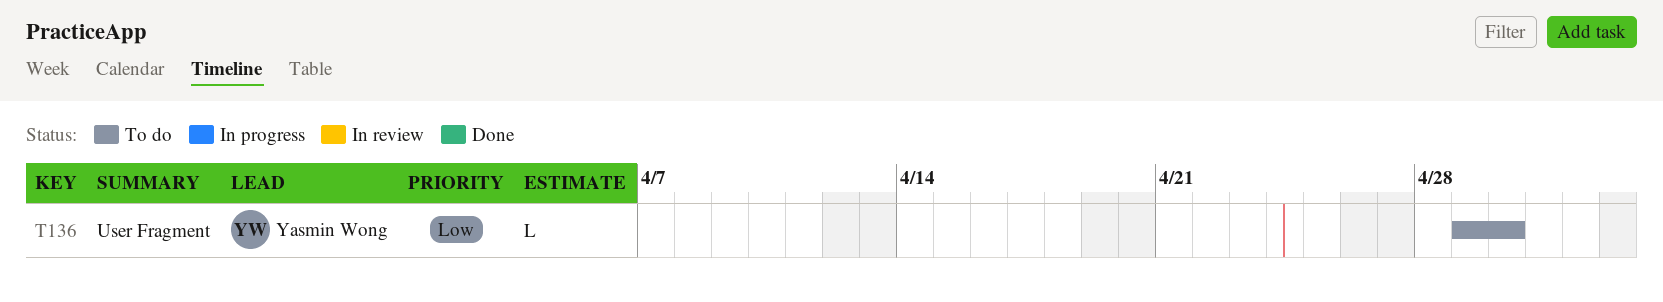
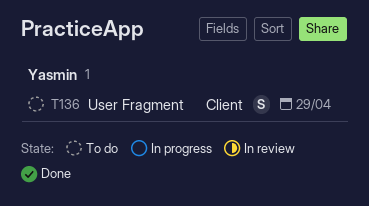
T136, estimate: L -> S
T136, due: Apr 30 -> Apr 29

